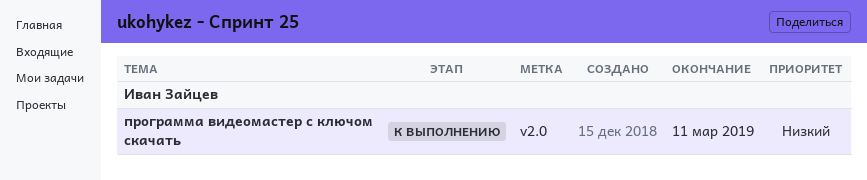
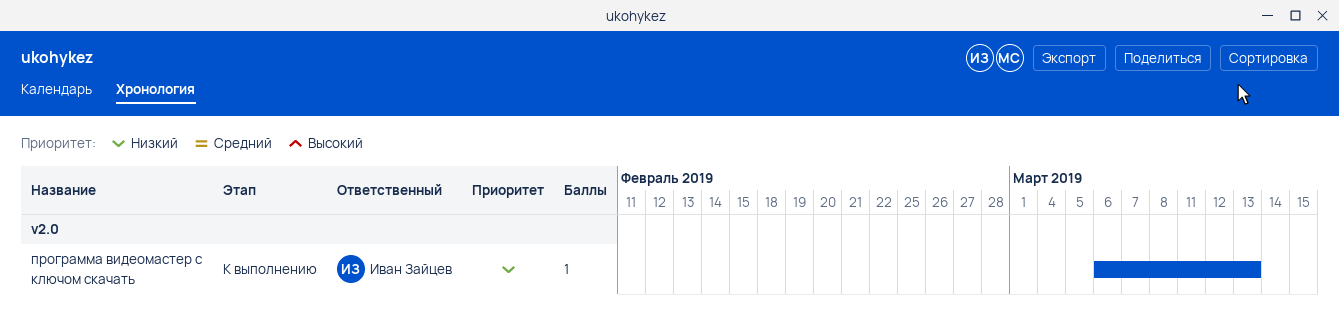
программа видеомастер c ключом скачать, due: Mar 11 -> Mar 13

